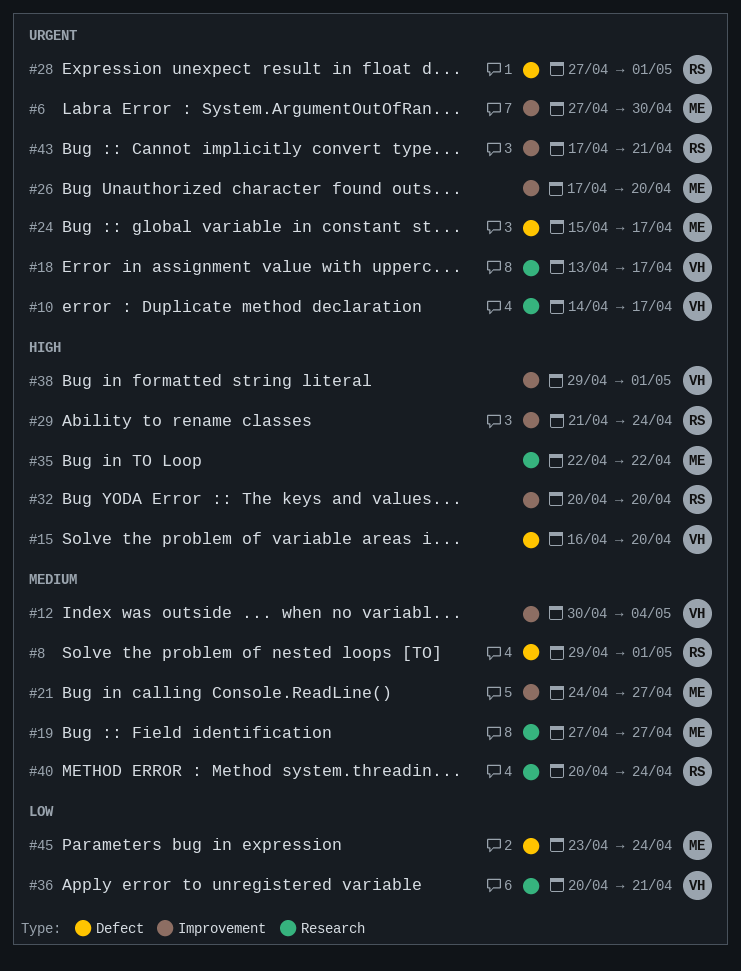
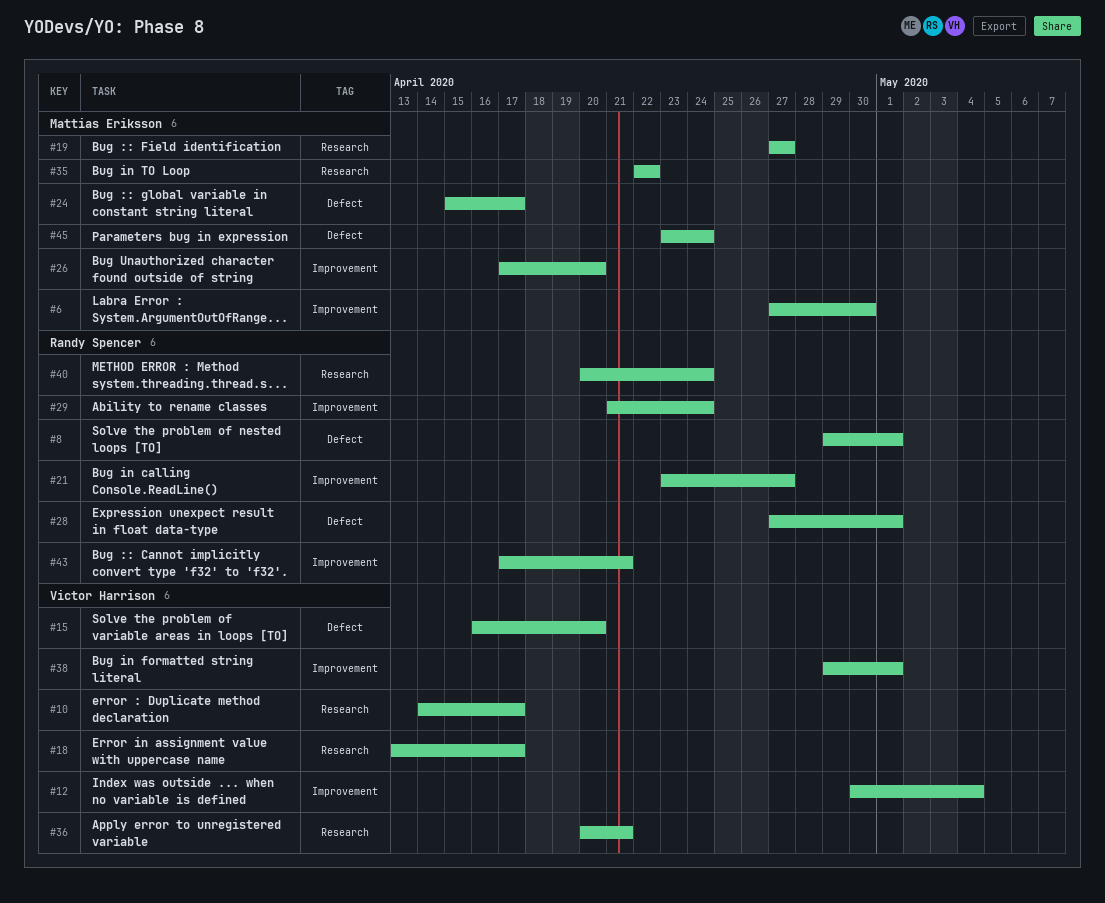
#21, owner: Mattias Eriksson -> Randy Spencer
#21, start: Apr 24 -> Apr 23
#32: present -> none

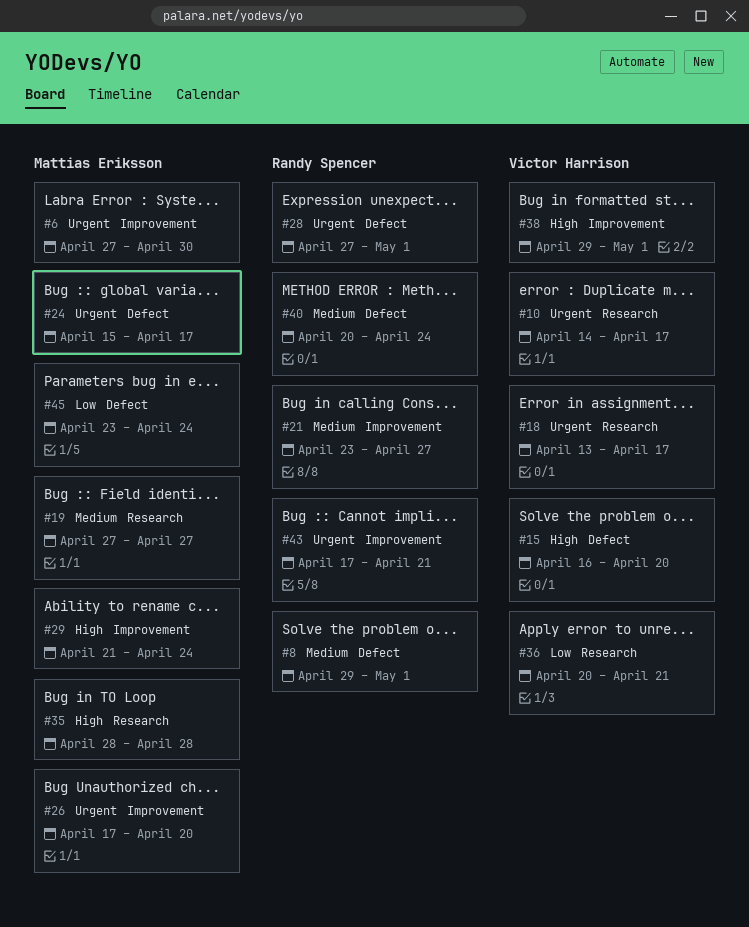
#12: present -> none
#29, owner: Randy Spencer -> Mattias Eriksson
#35, start: Apr 22 -> Apr 28
#35, due: Apr 22 -> Apr 28
#40, label: Research -> Defect

